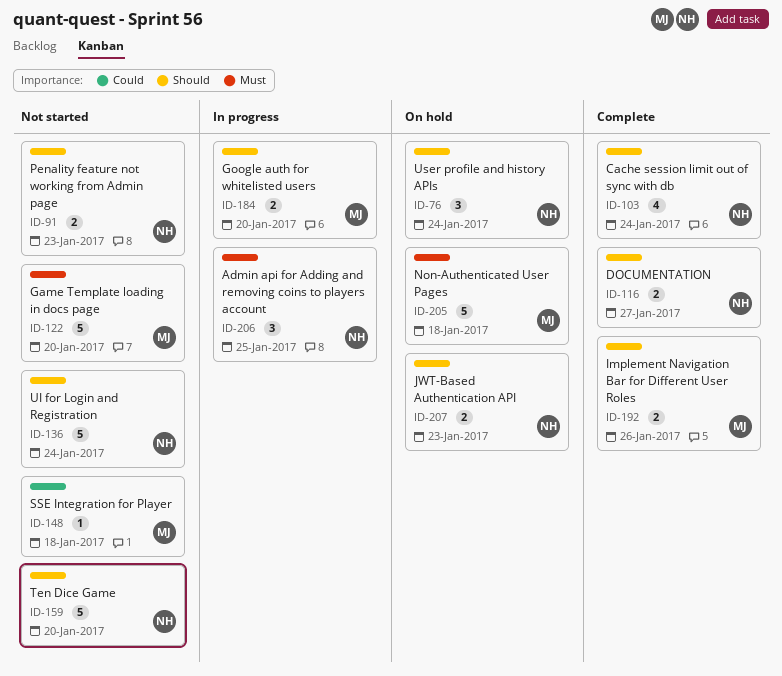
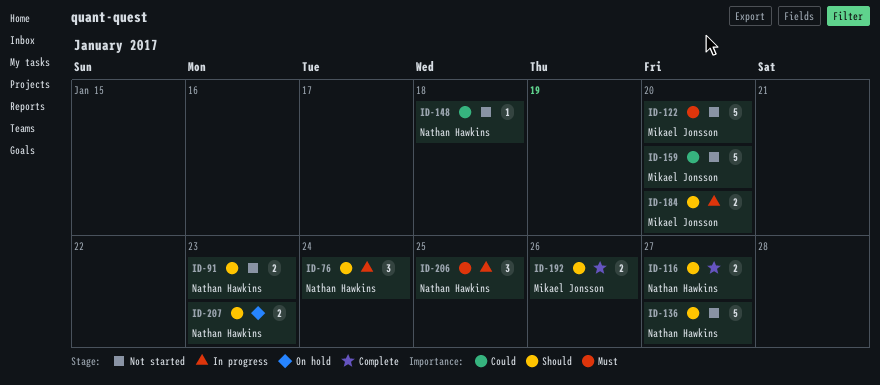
ID-76, status: On hold -> In progress
ID-103: present -> none
ID-136, due: Jan 24 -> Jan 27
ID-148, owner: Mikael Jonsson -> Nathan Hawkins
ID-159, owner: Nathan Hawkins -> Mikael Jonsson
ID-159, priority: Should -> Could
ID-205: present -> none

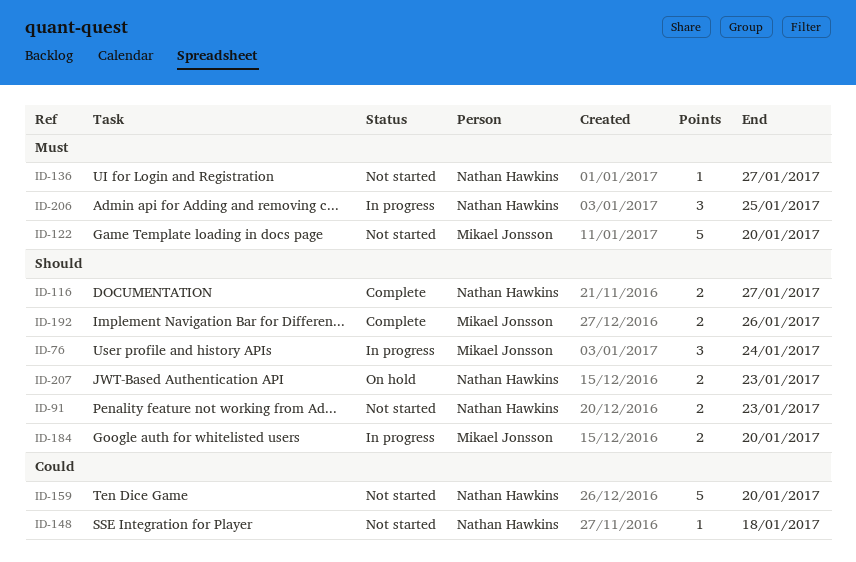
ID-76, owner: Nathan Hawkins -> Mikael Jonsson
ID-136, priority: Should -> Must
ID-136, estimate: 5 -> 1
ID-159, owner: Mikael Jonsson -> Nathan Hawkins

